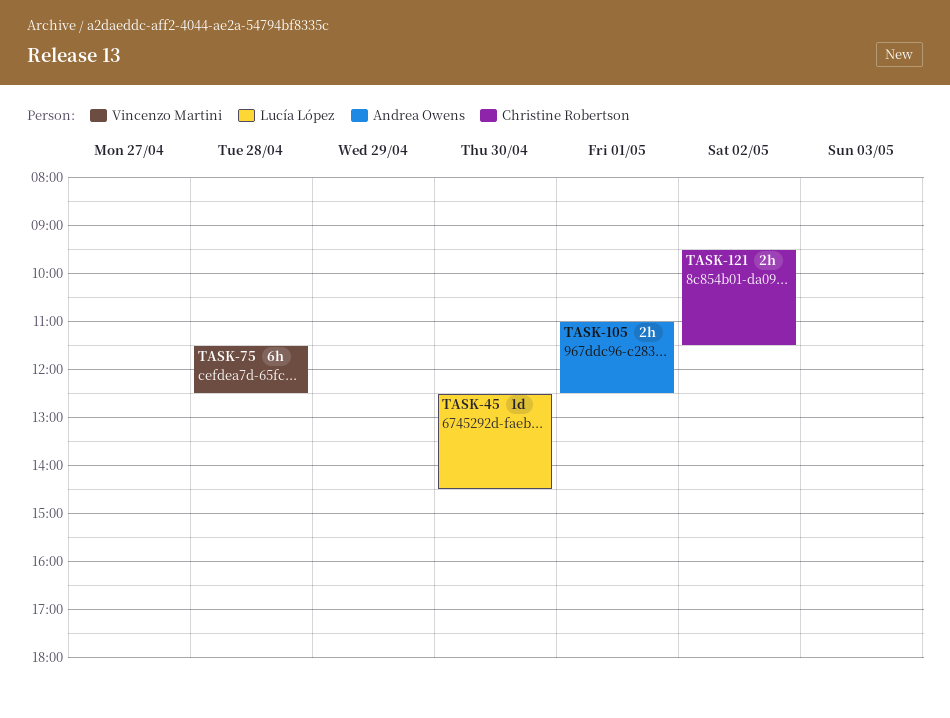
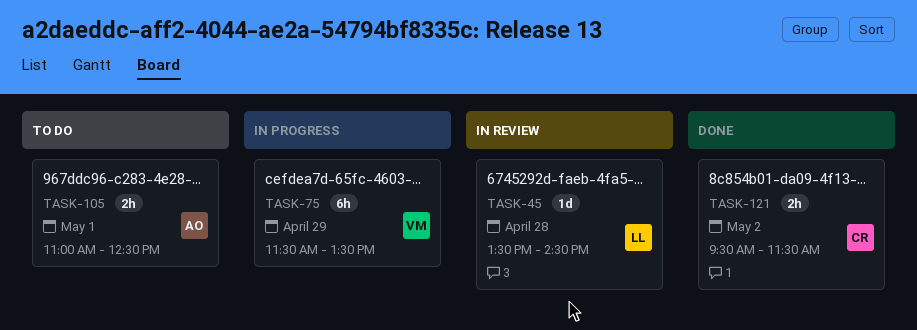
TASK-45, day: Apr 30 -> Apr 28
TASK-45, begins: 12:30 -> 13:30
TASK-75, day: Apr 28 -> Apr 29
TASK-75, ends: 12:30 -> 13:30

